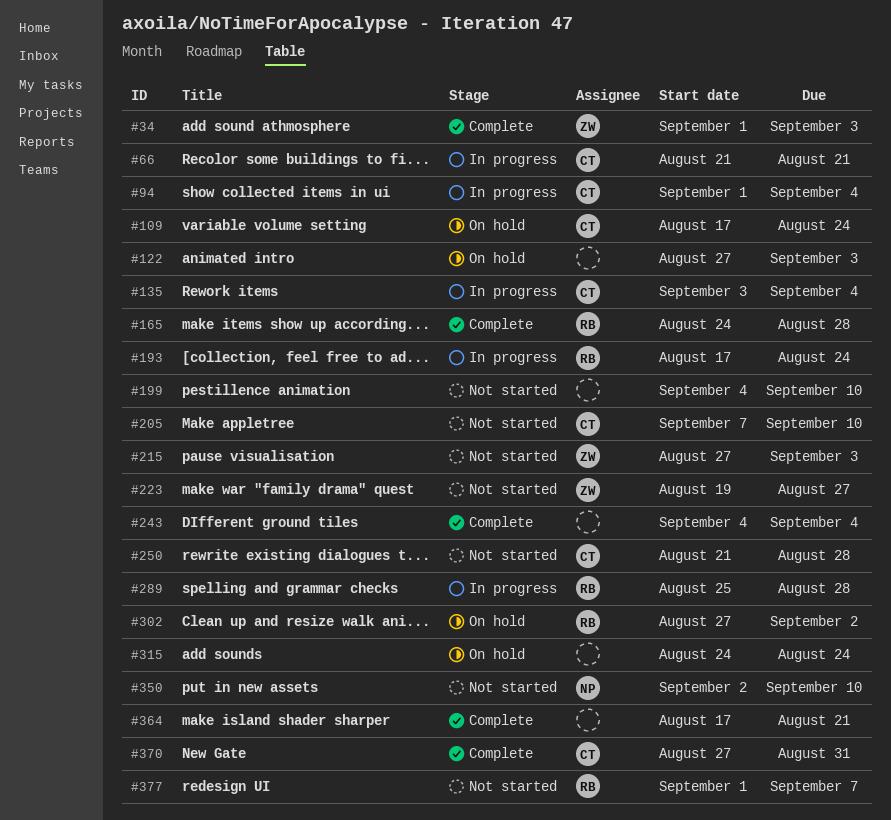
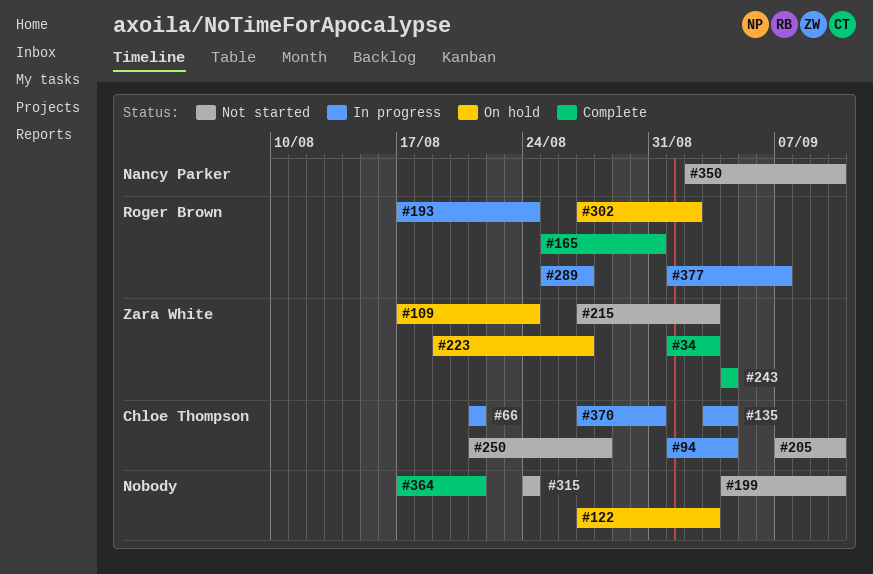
#109, owner: Chloe Thompson -> Zara White
#165, start: Aug 24 -> Aug 25
#165, due: Aug 28 -> Aug 31
#223, status: Not started -> On hold
#243, owner: none -> Zara White
#289, due: Aug 28 -> Aug 27
#315, status: On hold -> Not started
#370, status: Complete -> In progress
#377, status: Not started -> In progress

